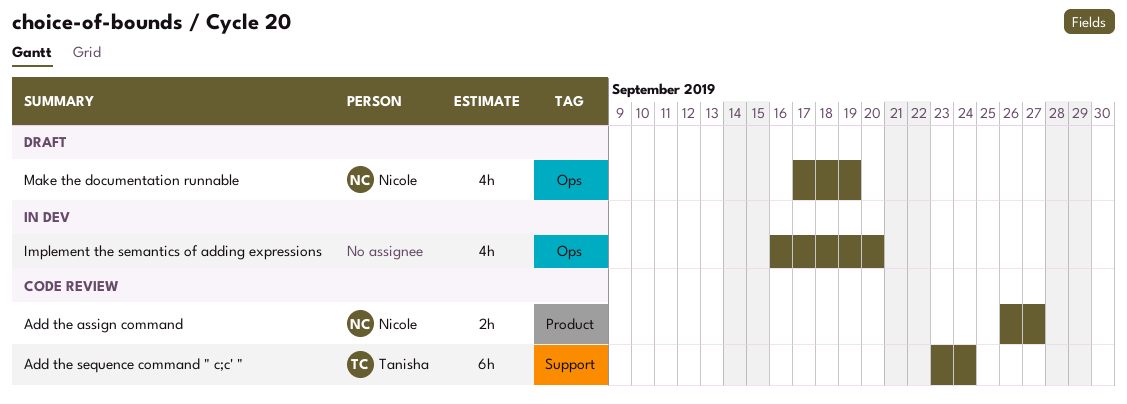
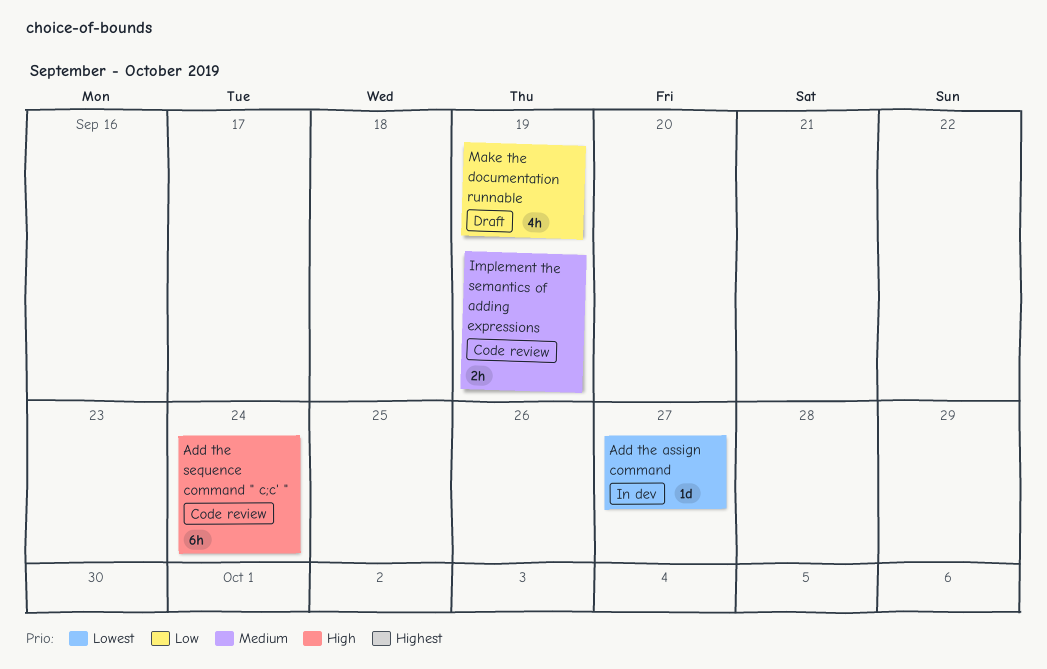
Add the assign command, status: Code review -> In dev
Add the assign command, estimate: 2h -> 1d
Implement the semantics of adding expressions, status: In dev -> Code review
Implement the semantics of adding expressions, estimate: 4h -> 2h
Implement the semantics of adding expressions, due: Sep 20 -> Sep 19

